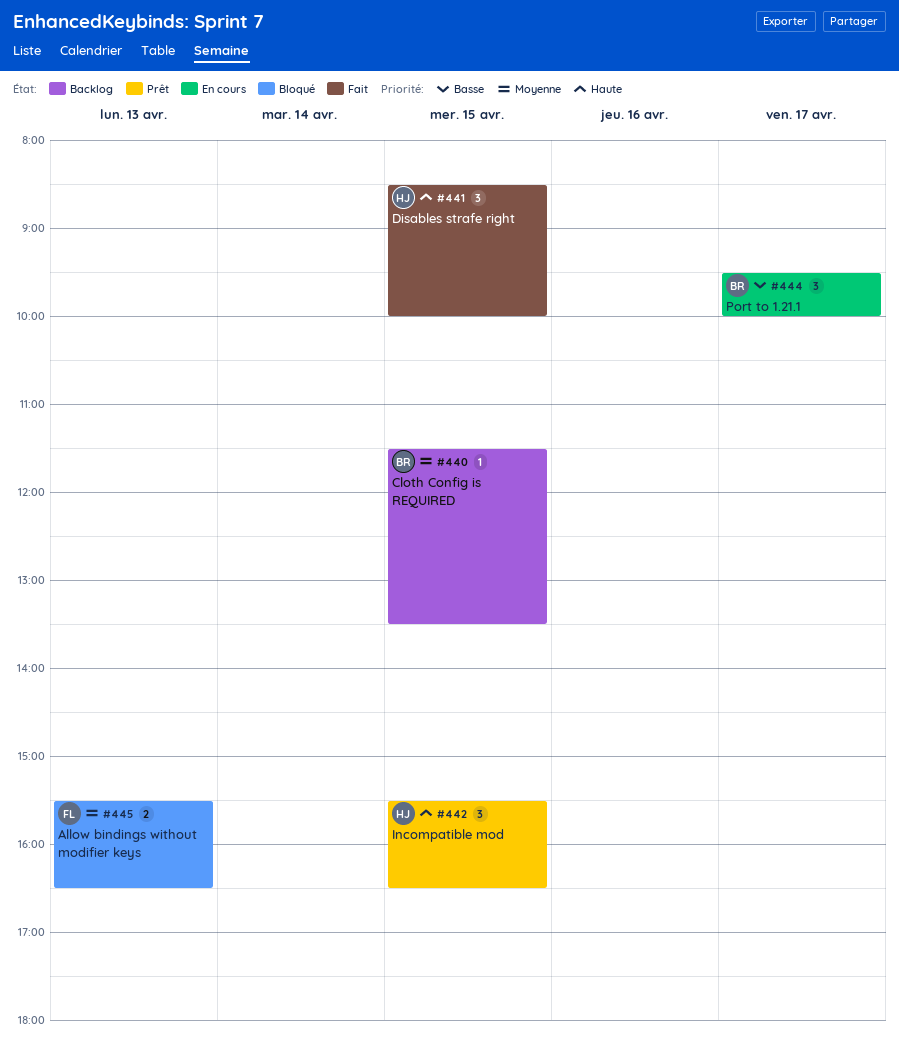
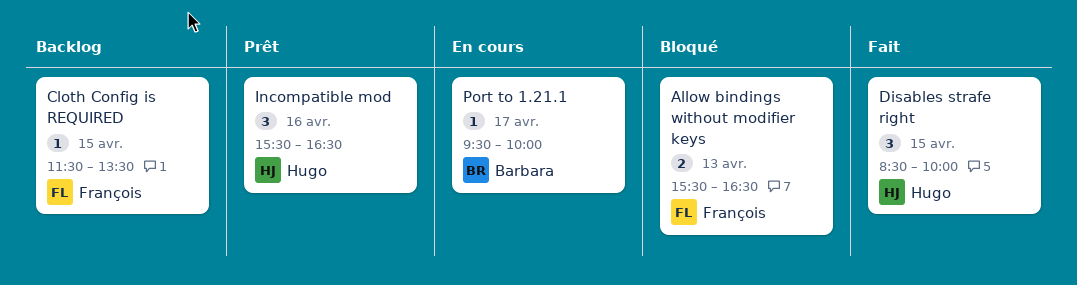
Cloth Config is REQUIRED, owner: Barbara -> François
Incompatible mod, day: Apr 15 -> Apr 16
Port to 1.21.1, estimate: 3 -> 1

